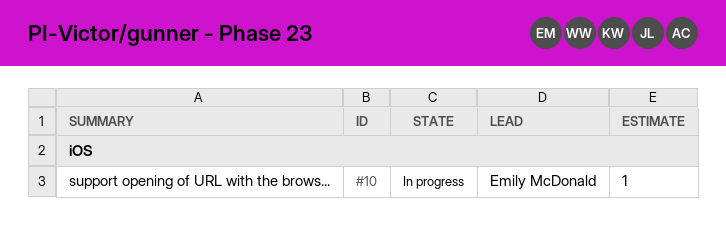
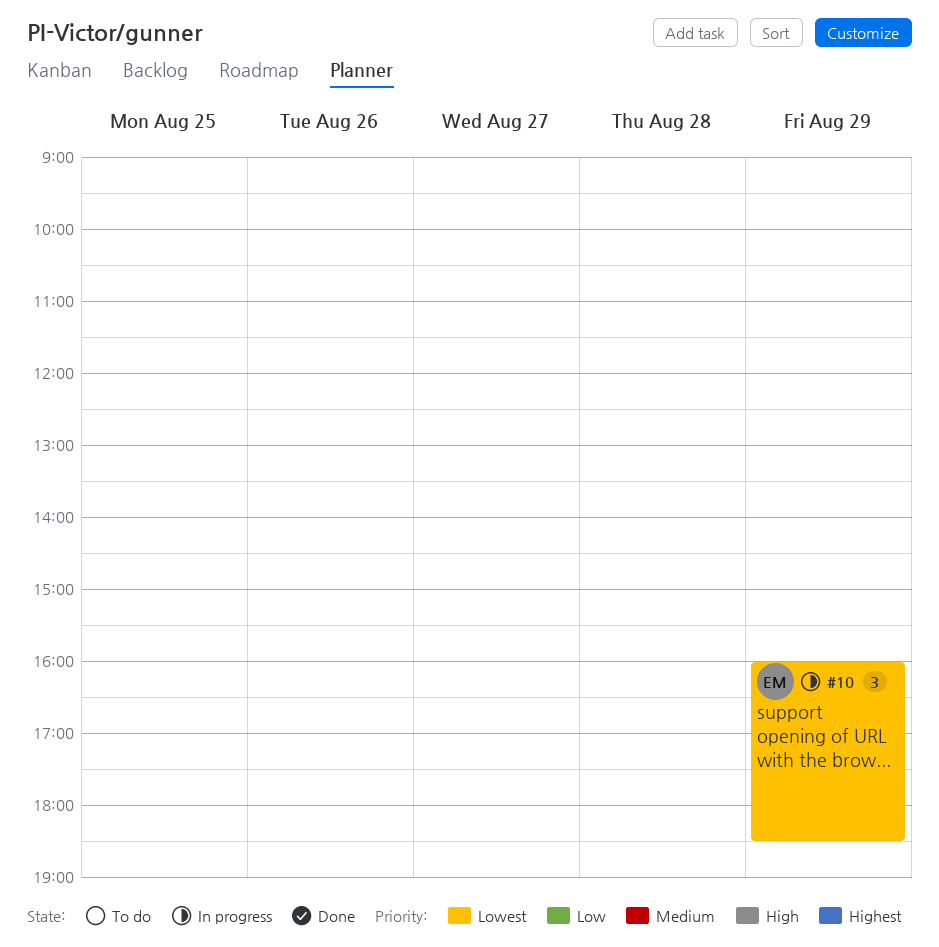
#10, estimate: 1 -> 3

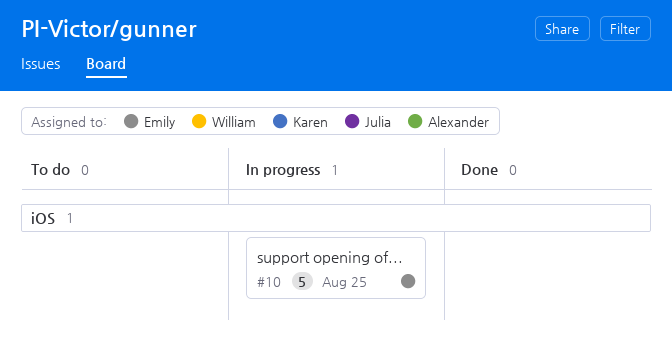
#10, estimate: 3 -> 5
#10, day: Aug 29 -> Aug 25

